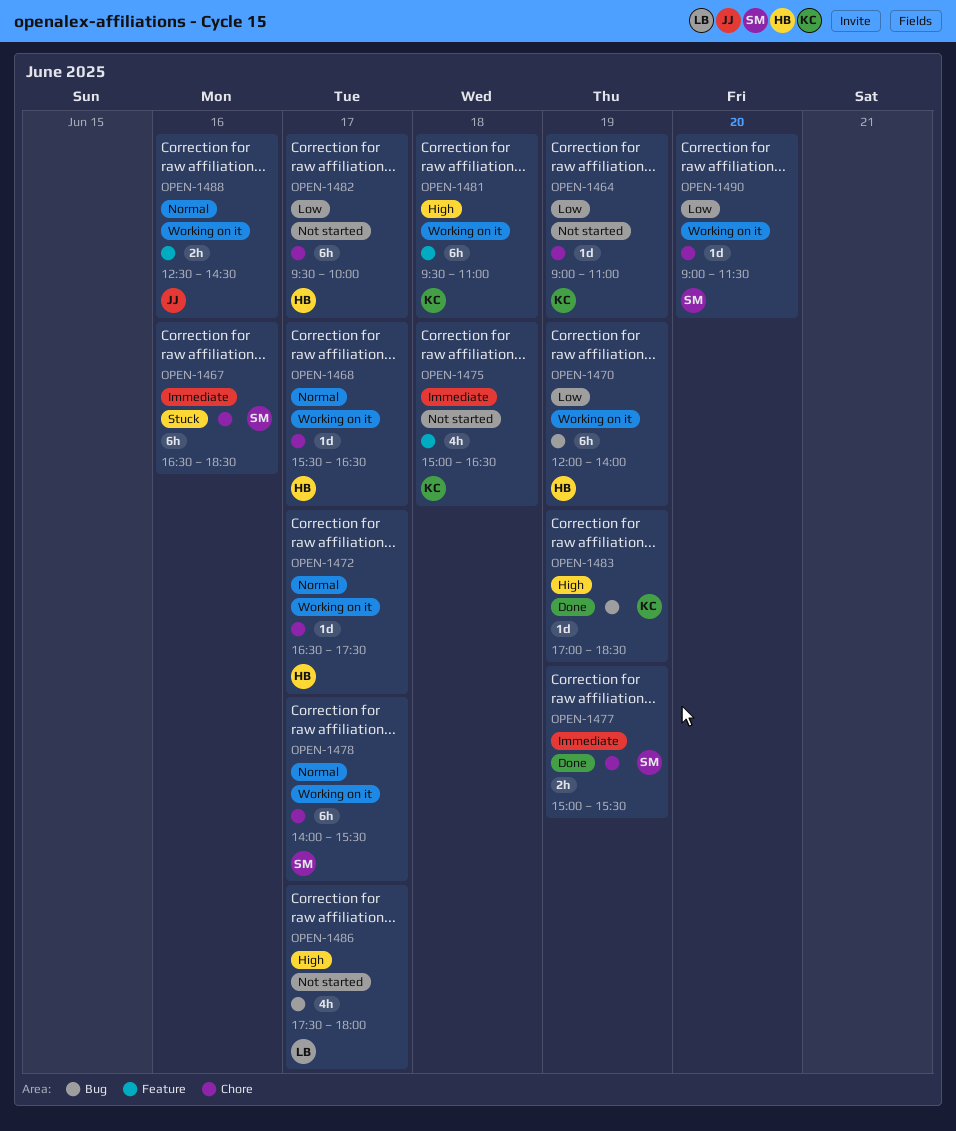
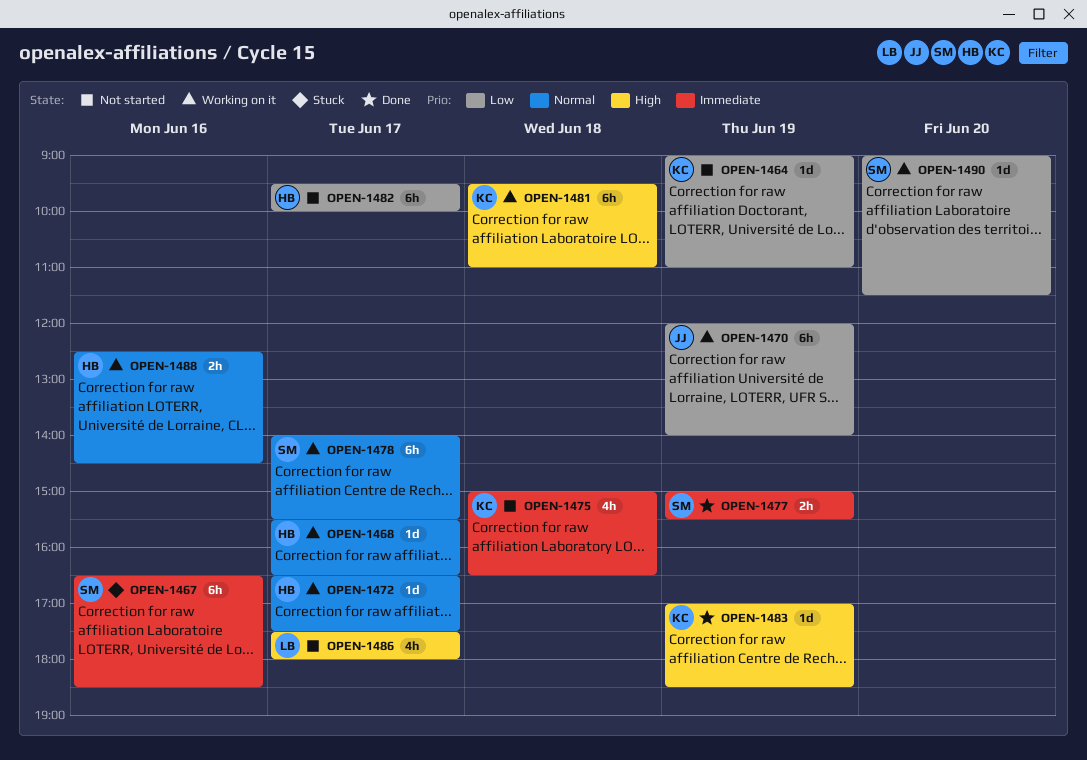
OPEN-1470, owner: HB -> JJ
OPEN-1488, owner: JJ -> HB

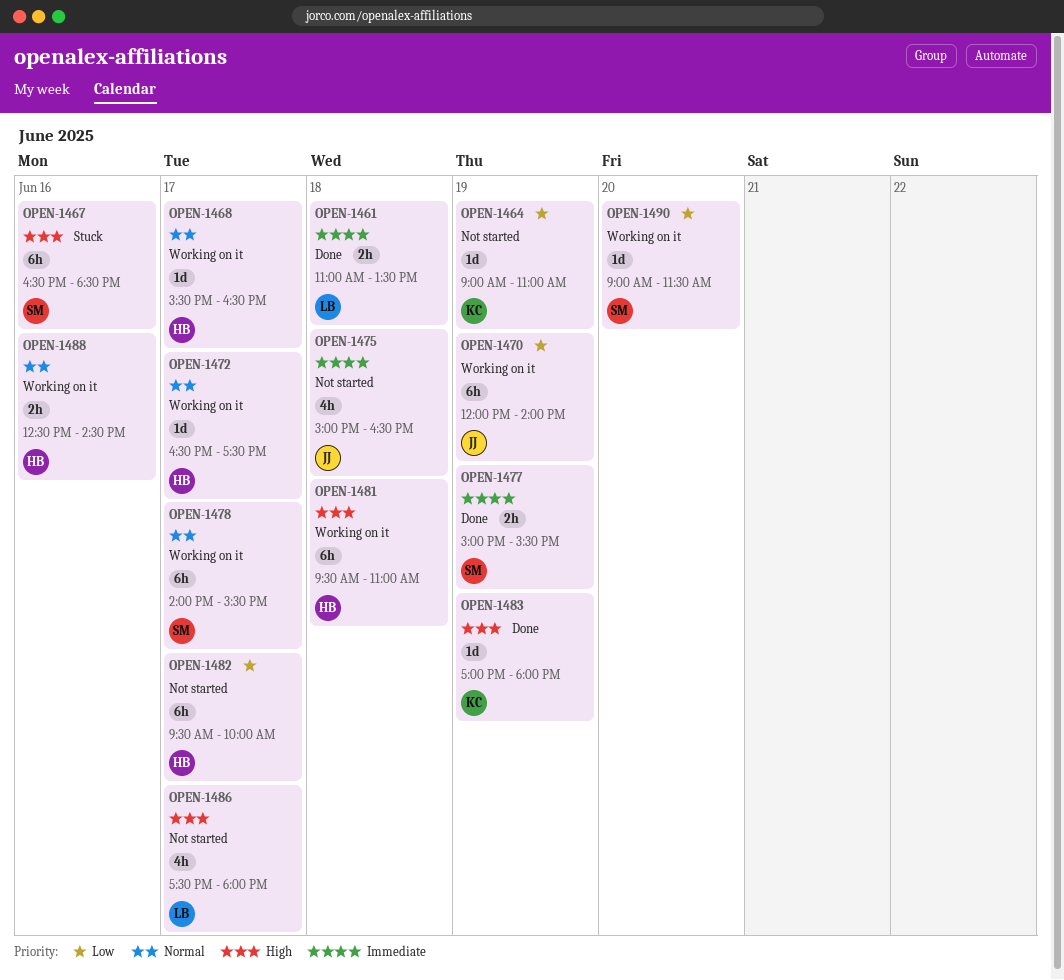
OPEN-1461: none -> present
OPEN-1467, priority: Immediate -> High
OPEN-1475, owner: KC -> JJ
OPEN-1481, owner: KC -> HB
OPEN-1483, ends: 18:30 -> 18:00

